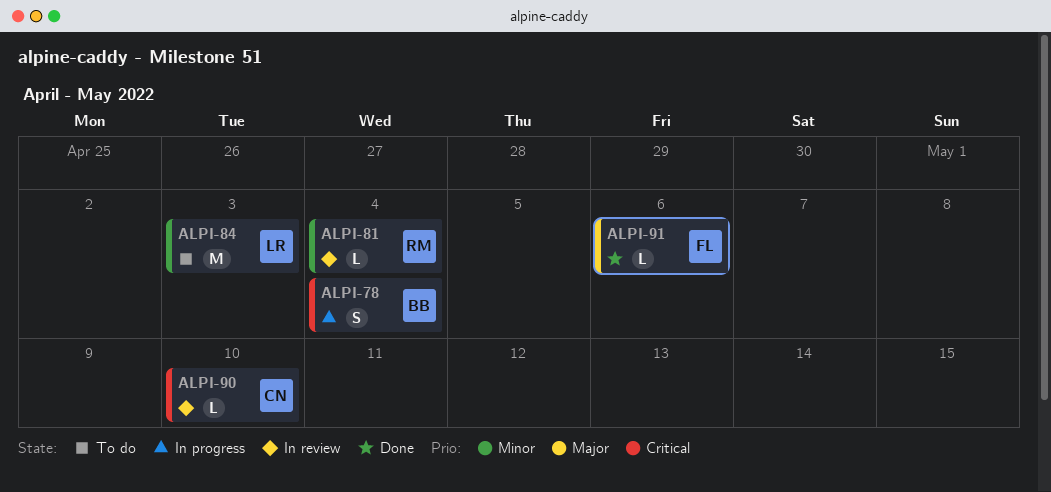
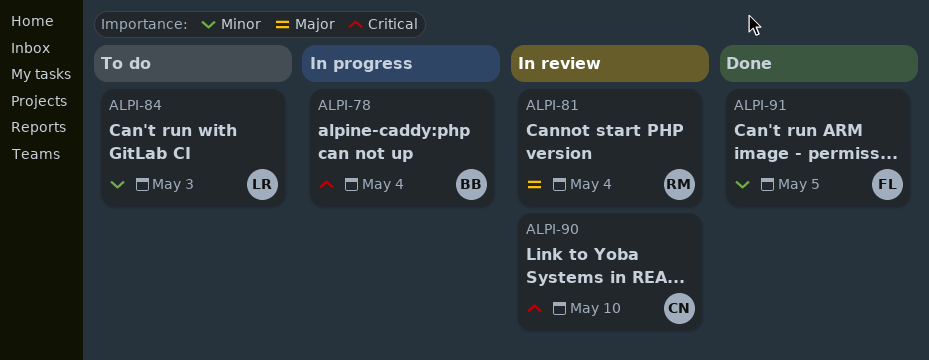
ALPI-81, priority: Minor -> Major
ALPI-91, priority: Major -> Minor
ALPI-91, due: May 6 -> May 5

